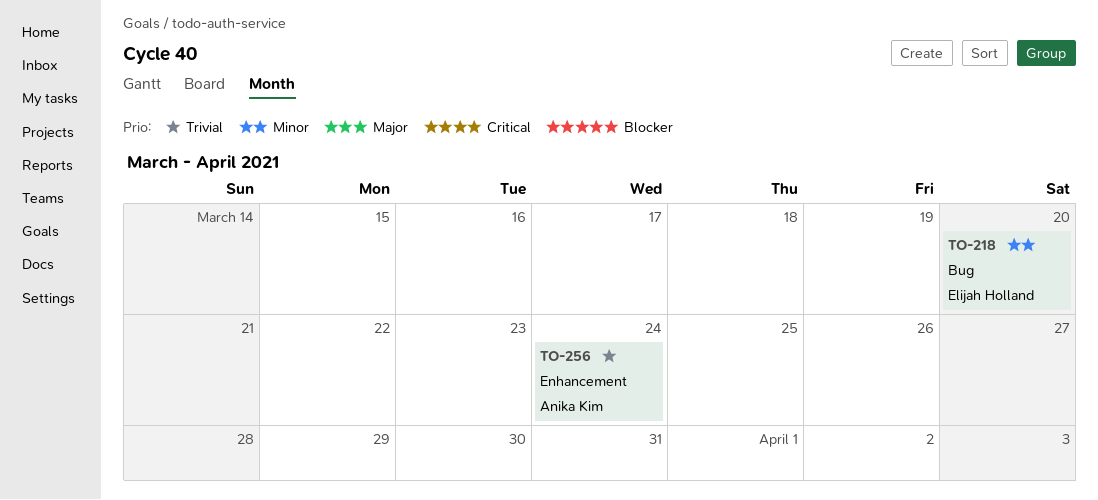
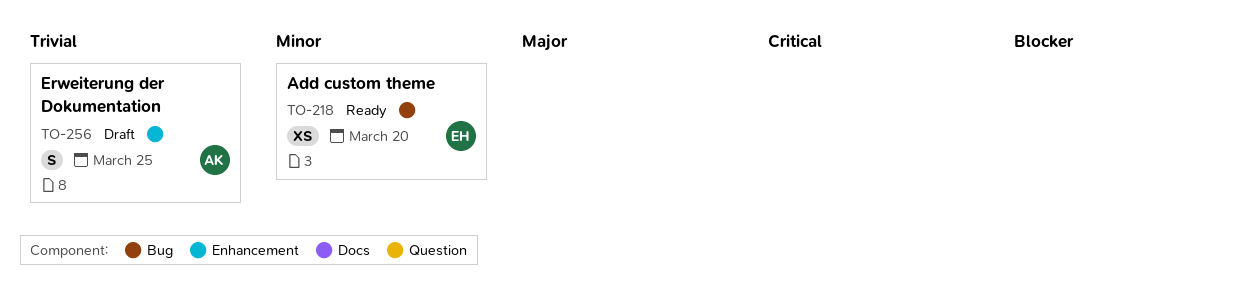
TO-256, due: Mar 24 -> Mar 25

